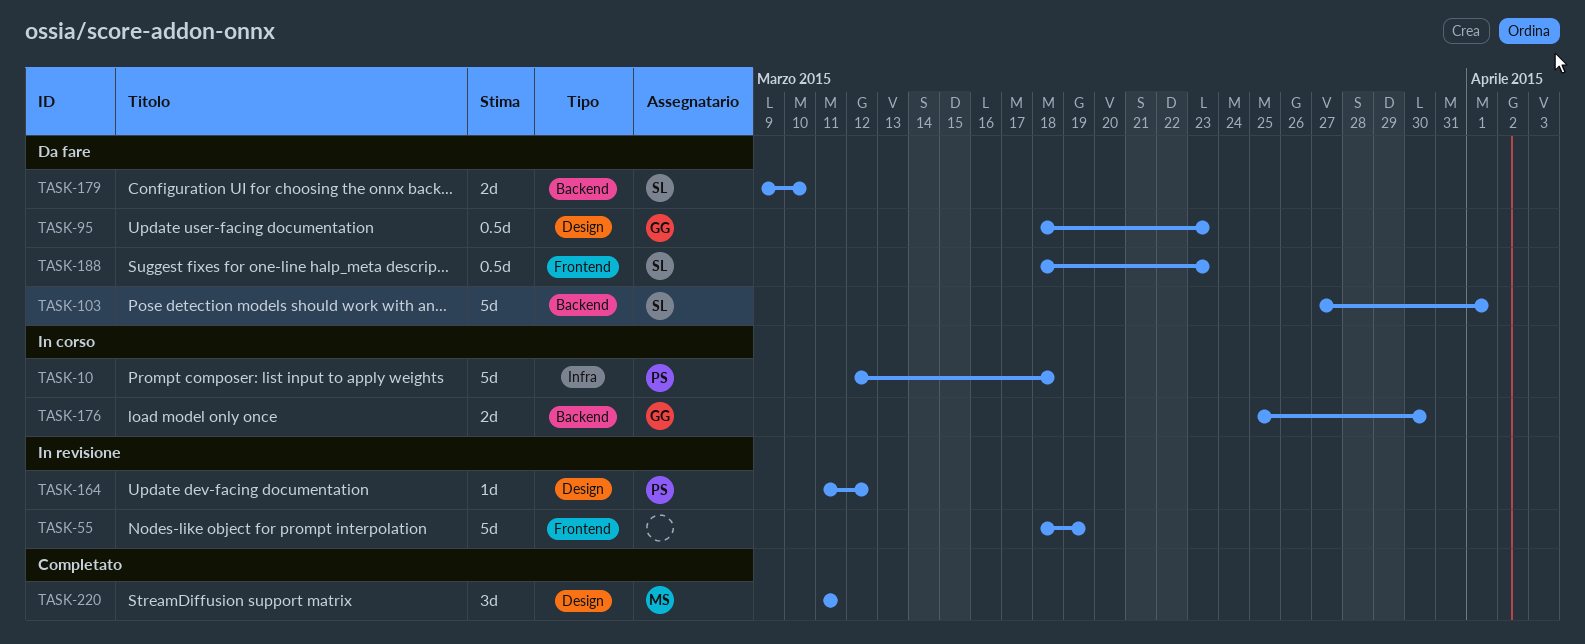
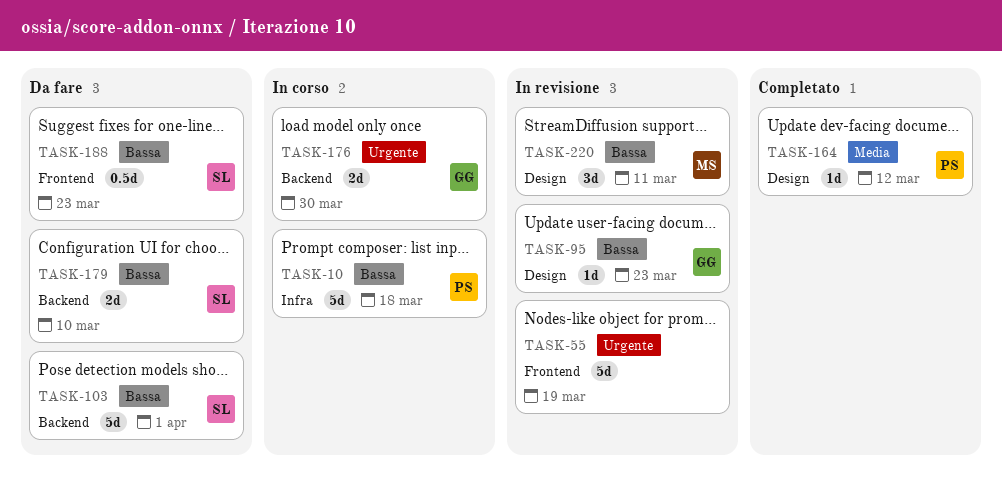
TASK-95, status: Da fare -> In revisione
TASK-95, estimate: 0.5d -> 1d
TASK-164, status: In revisione -> Completato
TASK-220, status: Completato -> In revisione

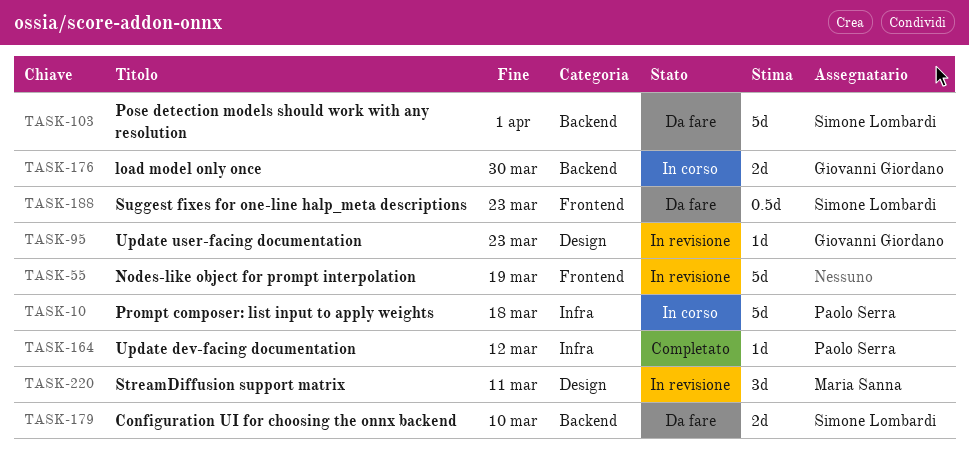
TASK-164, label: Design -> Infra

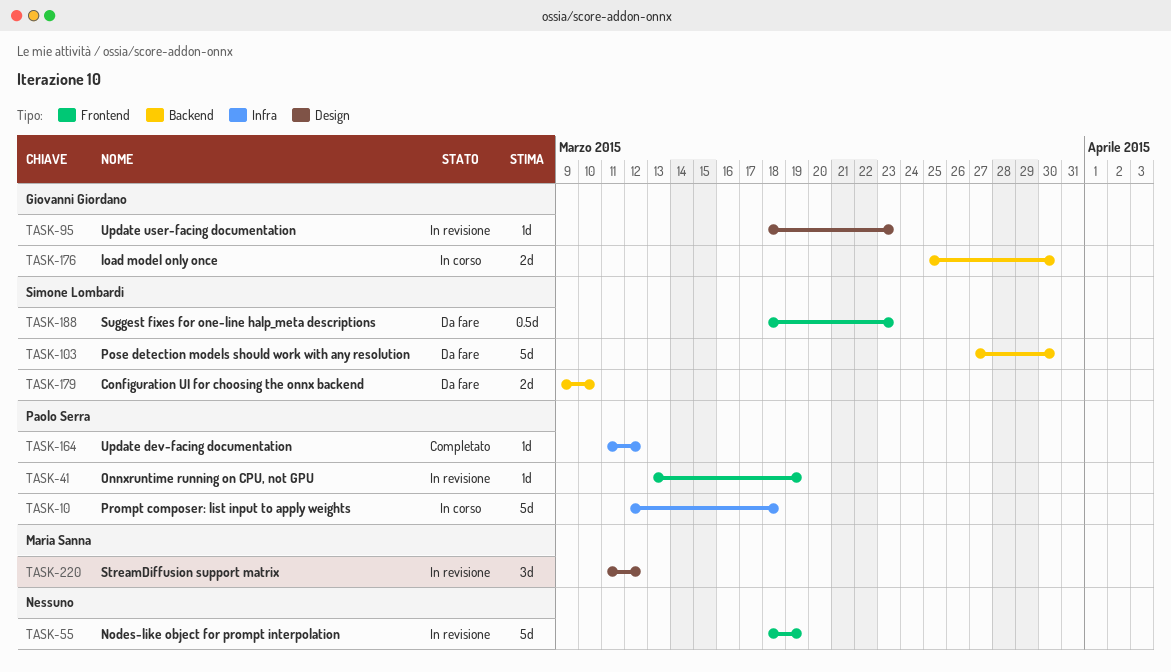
TASK-41: none -> present
TASK-103, due: Apr 1 -> Mar 30
TASK-220, due: Mar 11 -> Mar 12

